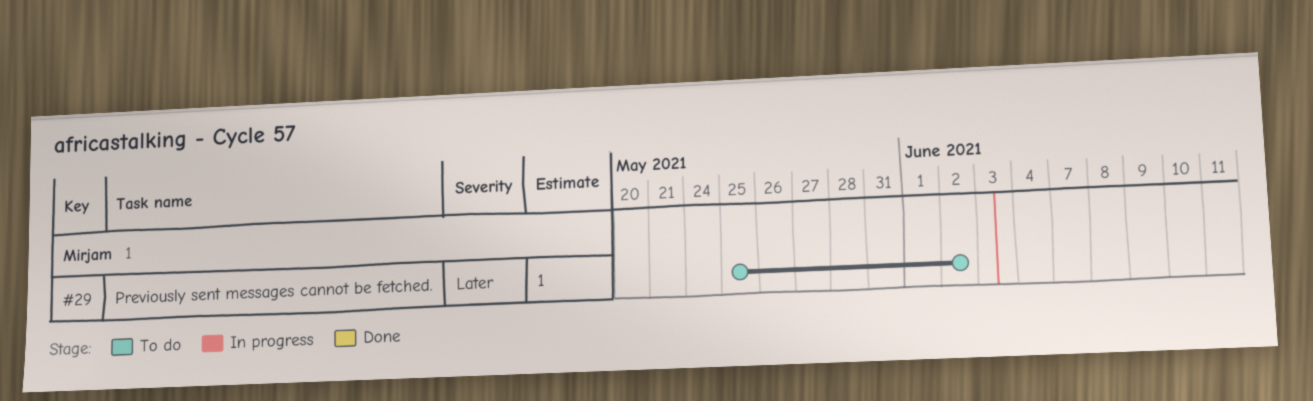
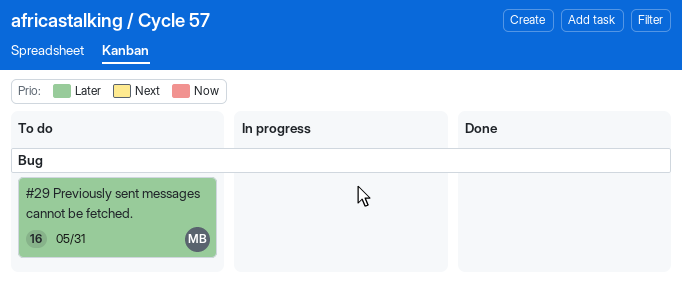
#29, estimate: 1 -> 16
#29, due: Jun 2 -> May 31

